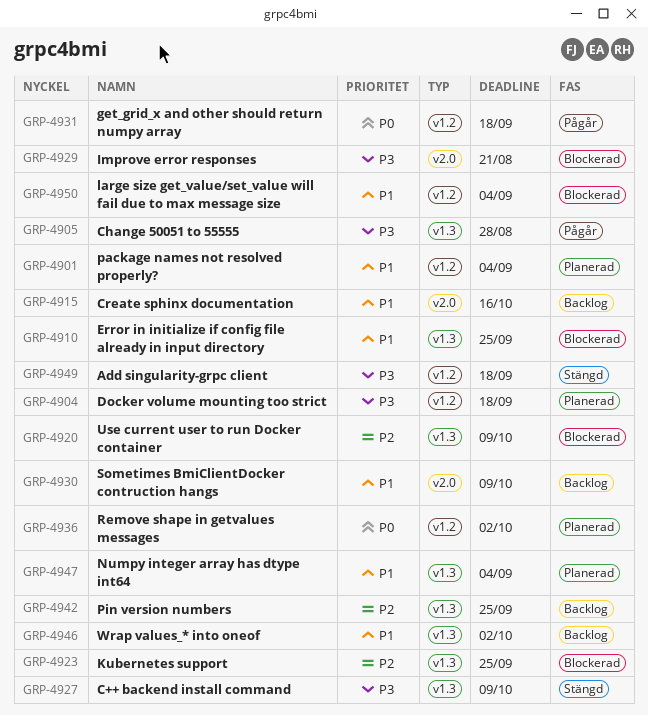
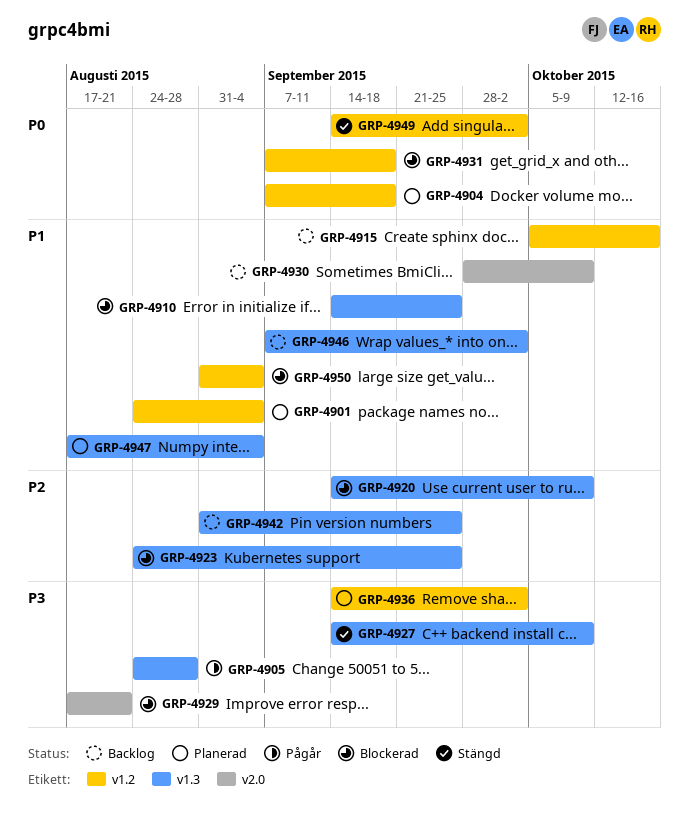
GRP-4904, priority: P3 -> P0
GRP-4915, label: v2.0 -> v1.2
GRP-4931, status: Pågår -> Blockerad
GRP-4936, priority: P0 -> P3
GRP-4949, priority: P3 -> P0
GRP-4949, due: Sep 18 -> Oct 2

